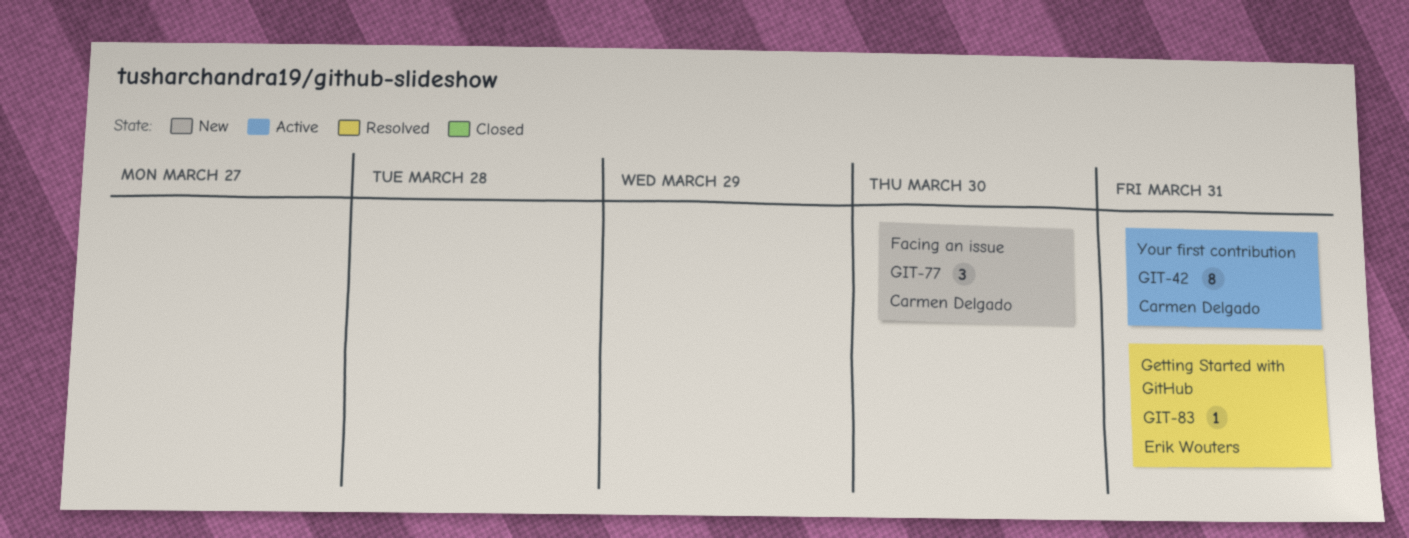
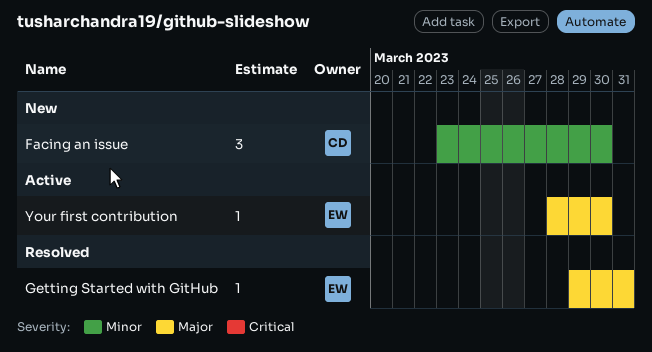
Your first contribution, owner: Carmen Delgado -> Erik Wouters
Your first contribution, estimate: 8 -> 1
Your first contribution, due: Mar 31 -> Mar 30

